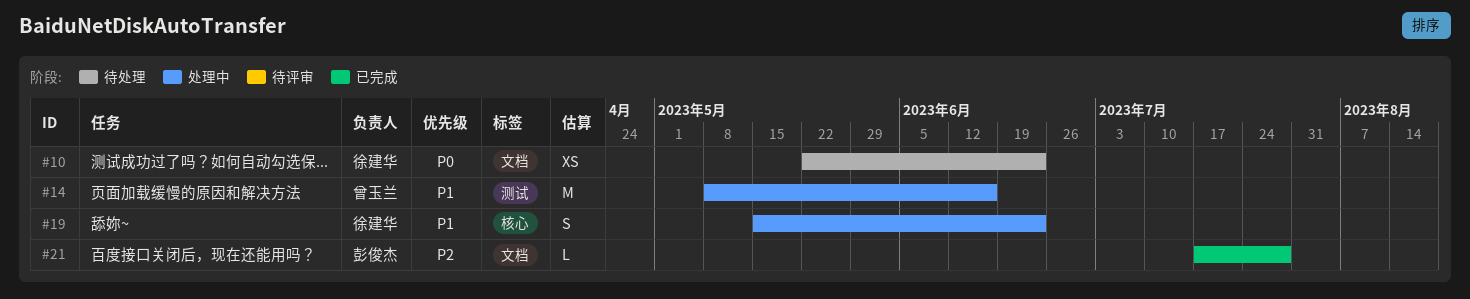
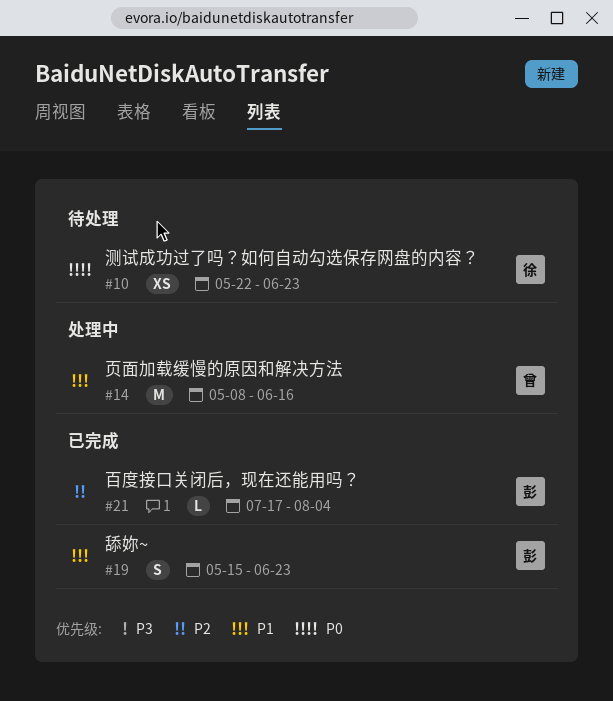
#19, status: 处理中 -> 已完成
#19, owner: 徐建华 -> 彭俊杰
#21, due: Jul 28 -> Aug 4

